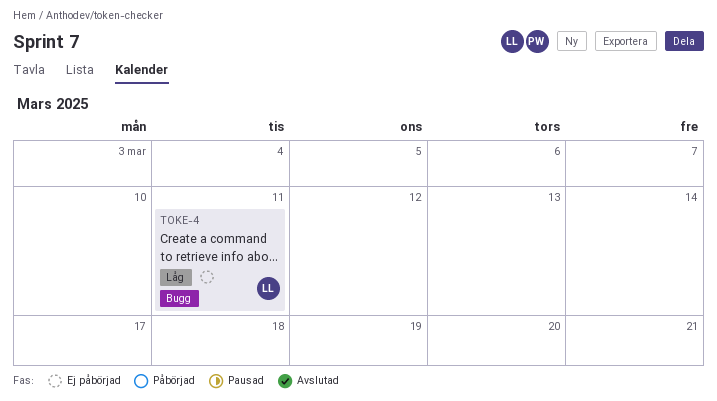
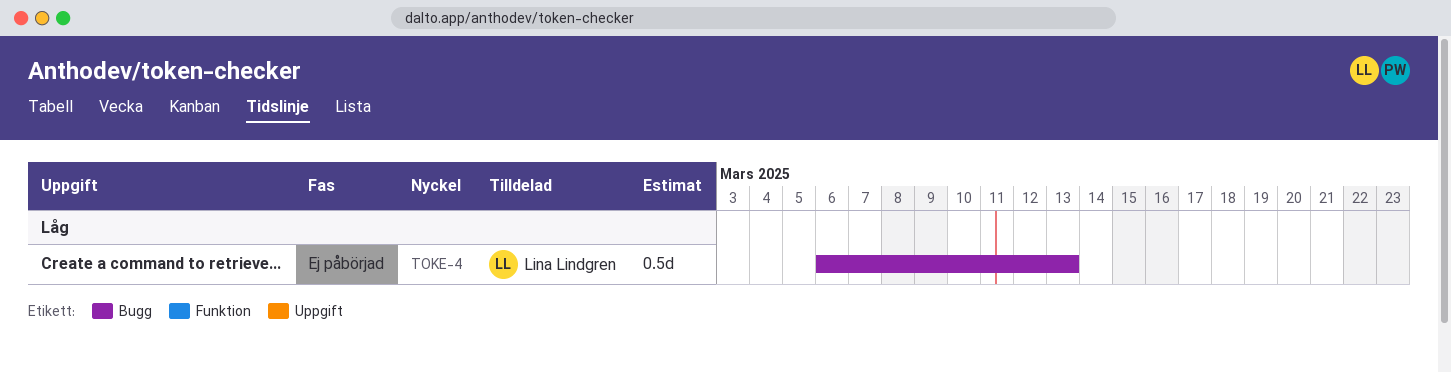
TOKE-4, due: Mar 11 -> Mar 13

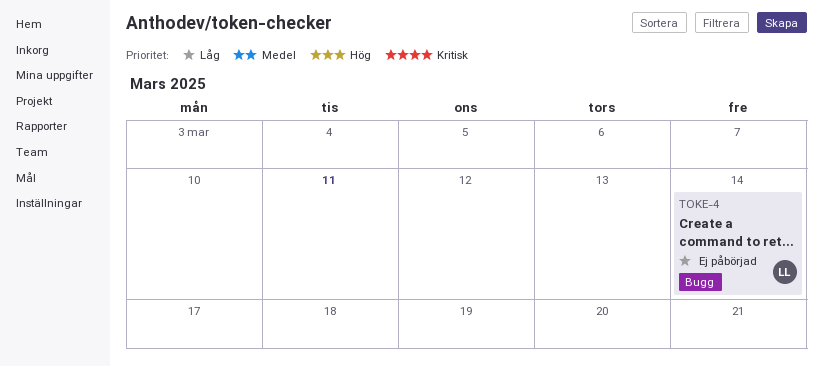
TOKE-4, due: Mar 13 -> Mar 14

